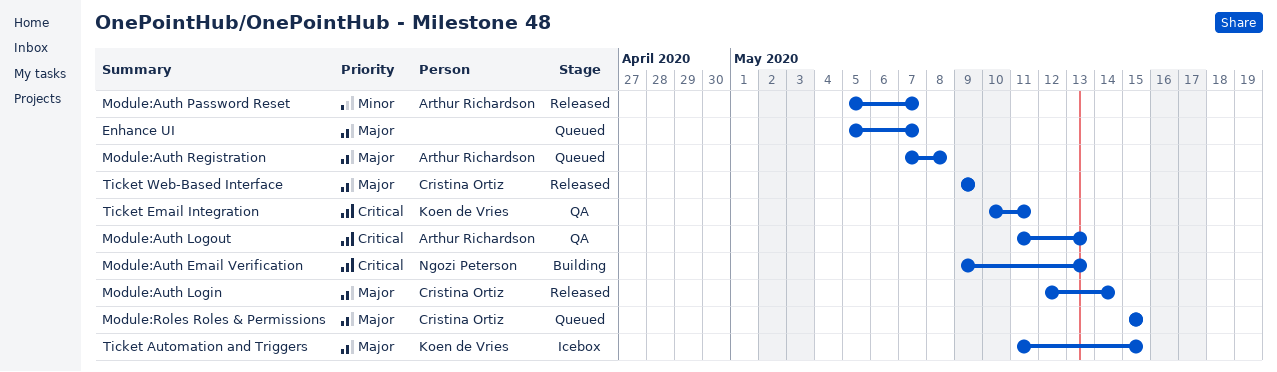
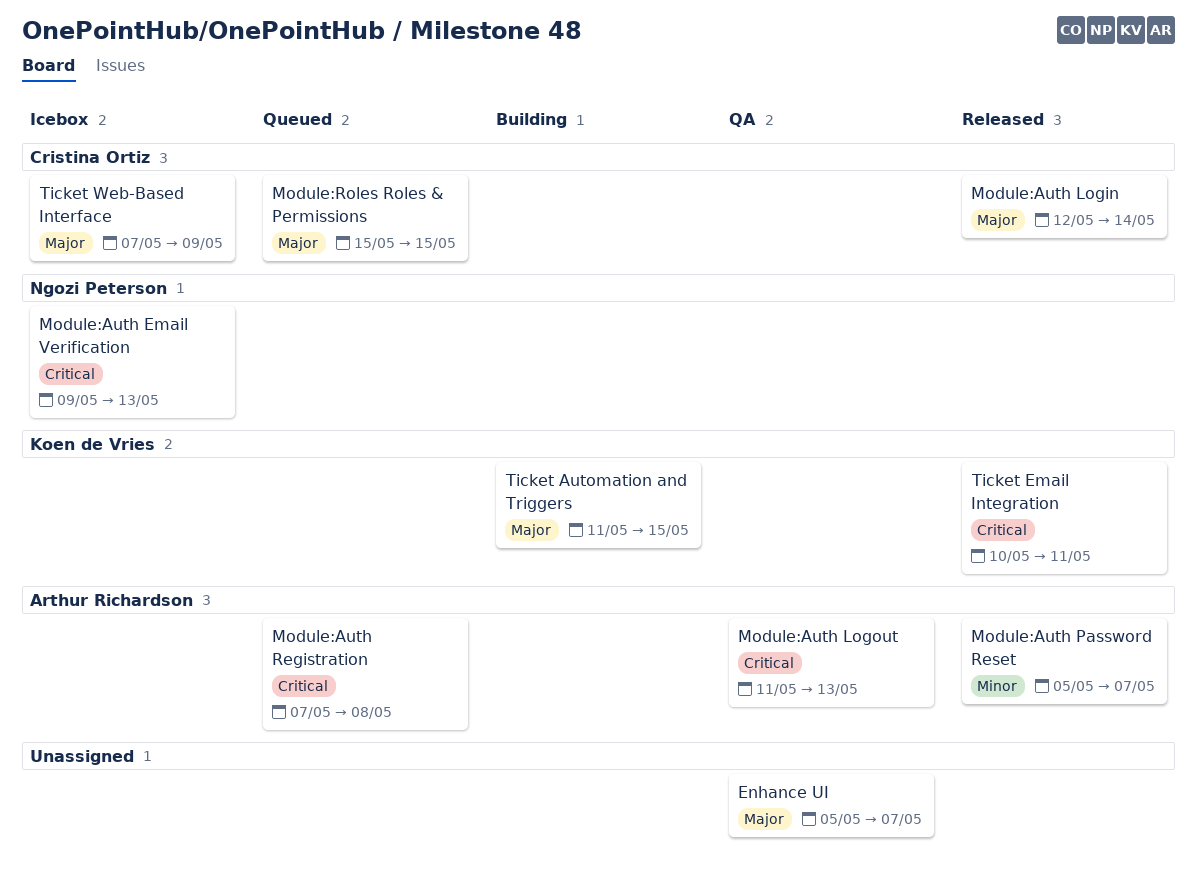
Enhance UI, status: Queued -> QA
Module:Auth Email Verification, status: Building -> Icebox
Module:Auth Registration, priority: Major -> Critical
Ticket Automation and Triggers, status: Icebox -> Building
Ticket Email Integration, status: QA -> Released
Ticket Web-Based Interface, status: Released -> Icebox
Ticket Web-Based Interface, start: May 9 -> May 7

